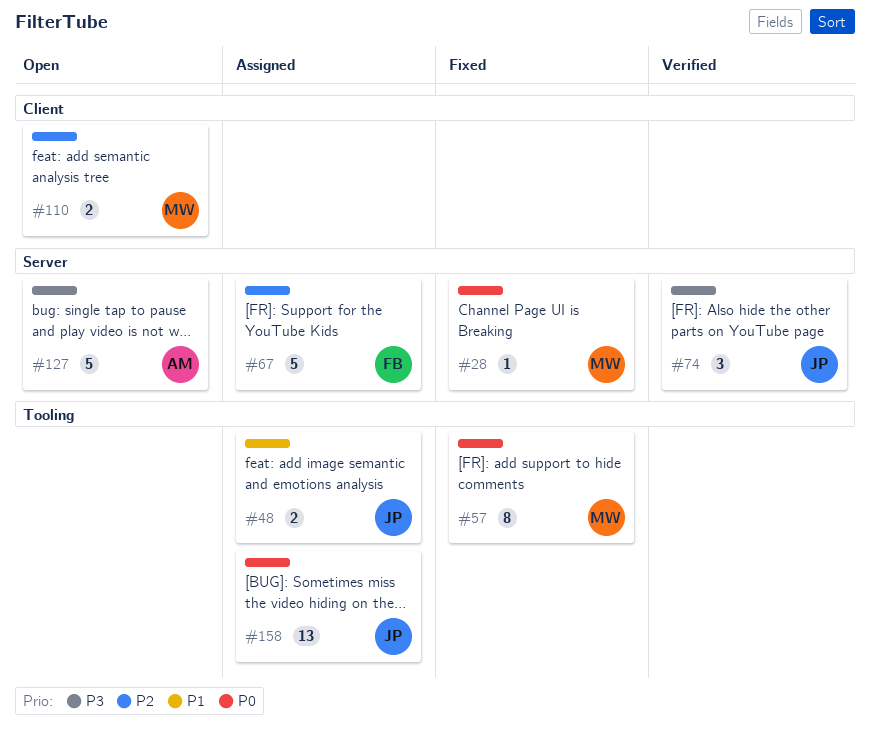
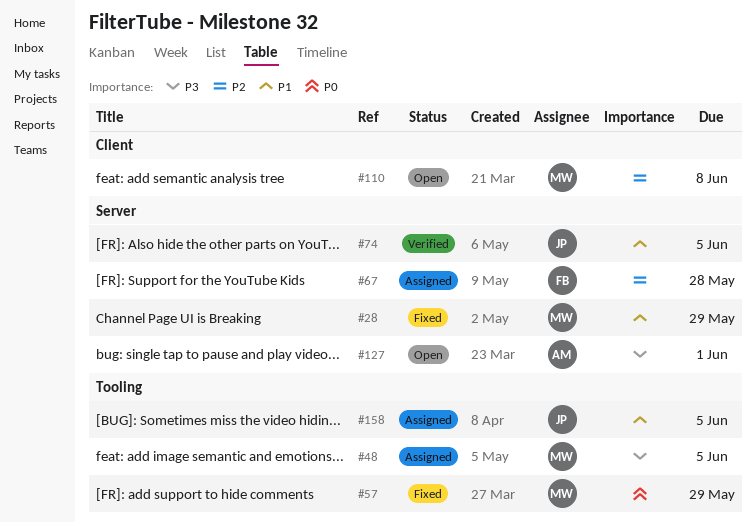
#28, priority: P0 -> P1
#48, owner: JP -> MW
#48, priority: P1 -> P3
#74, priority: P3 -> P1
#158, priority: P0 -> P1

